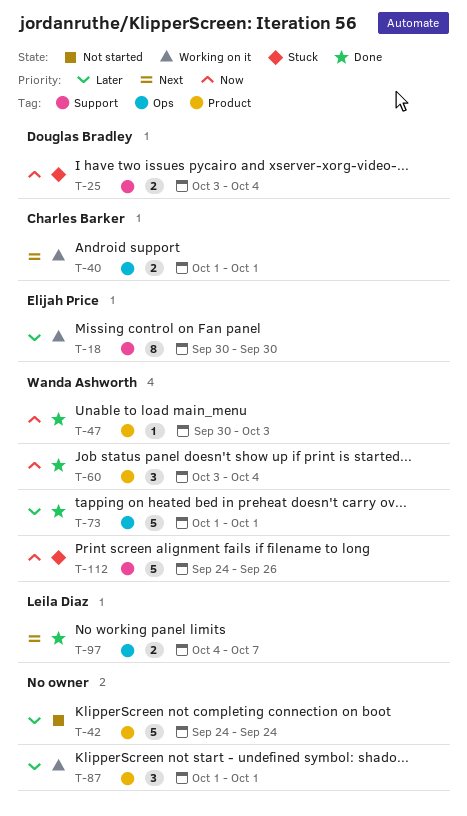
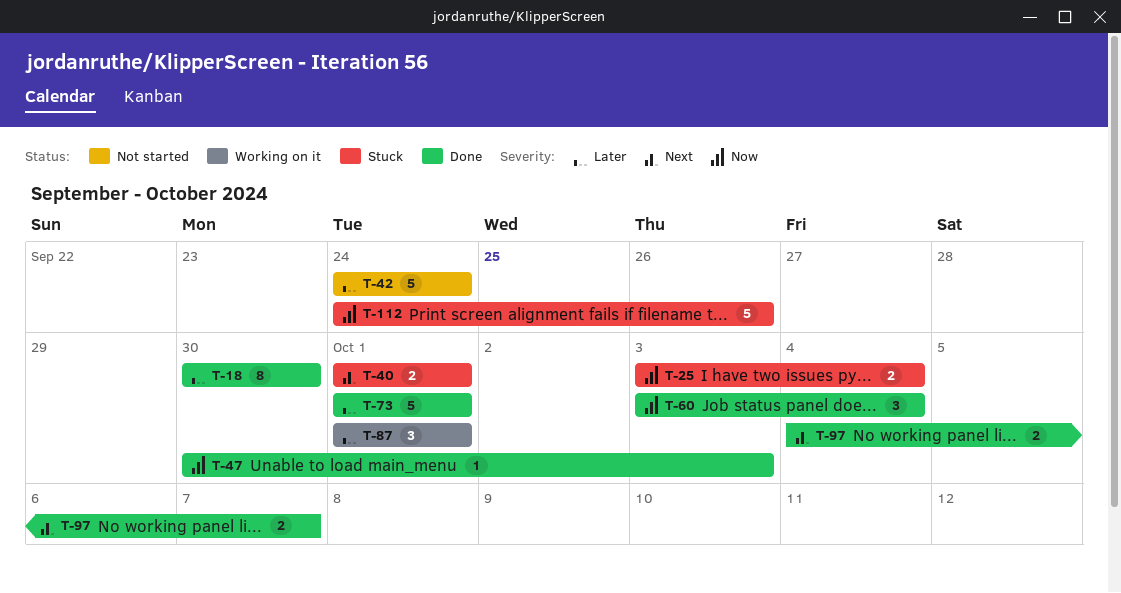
T-18, status: Working on it -> Done
T-40, status: Working on it -> Stuck

